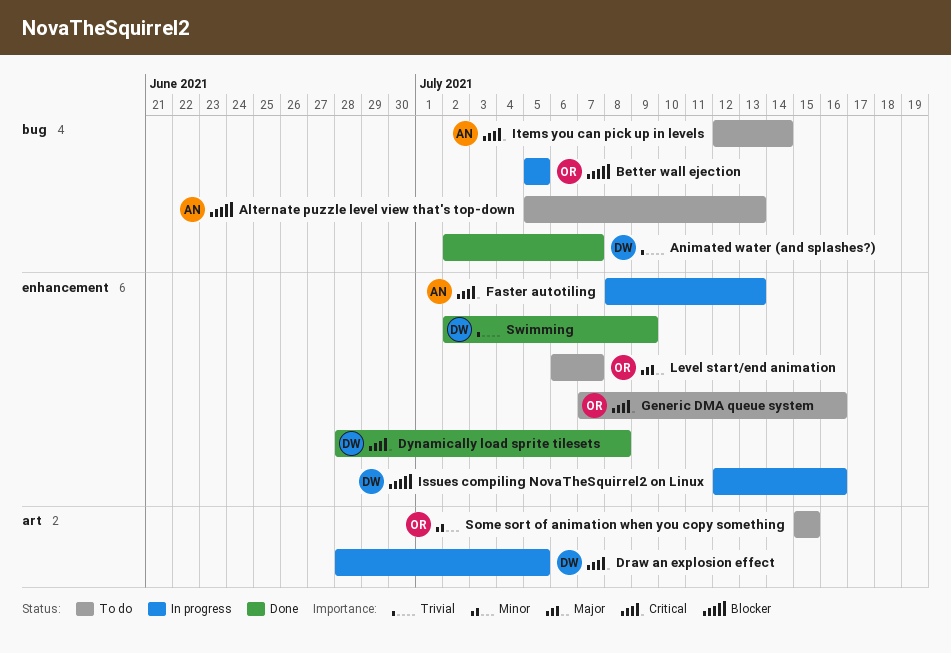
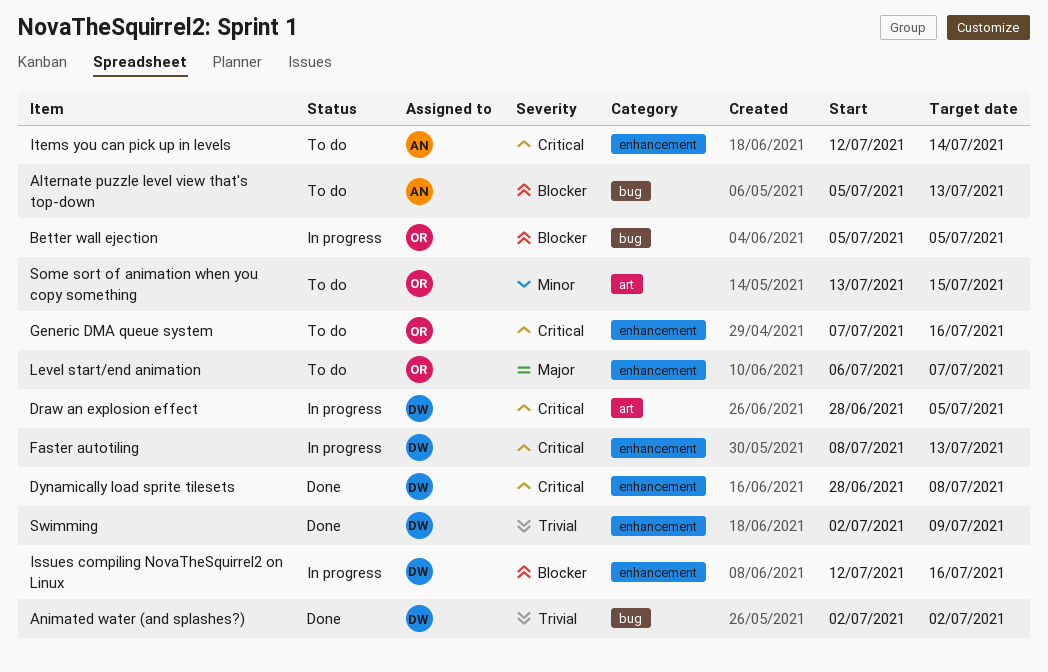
Animated water (and splashes?), due: Jul 7 -> Jul 2
Faster autotiling, owner: AN -> DW
Items you can pick up in levels, label: bug -> enhancement
Some sort of animation when you copy something, start: Jul 15 -> Jul 13

